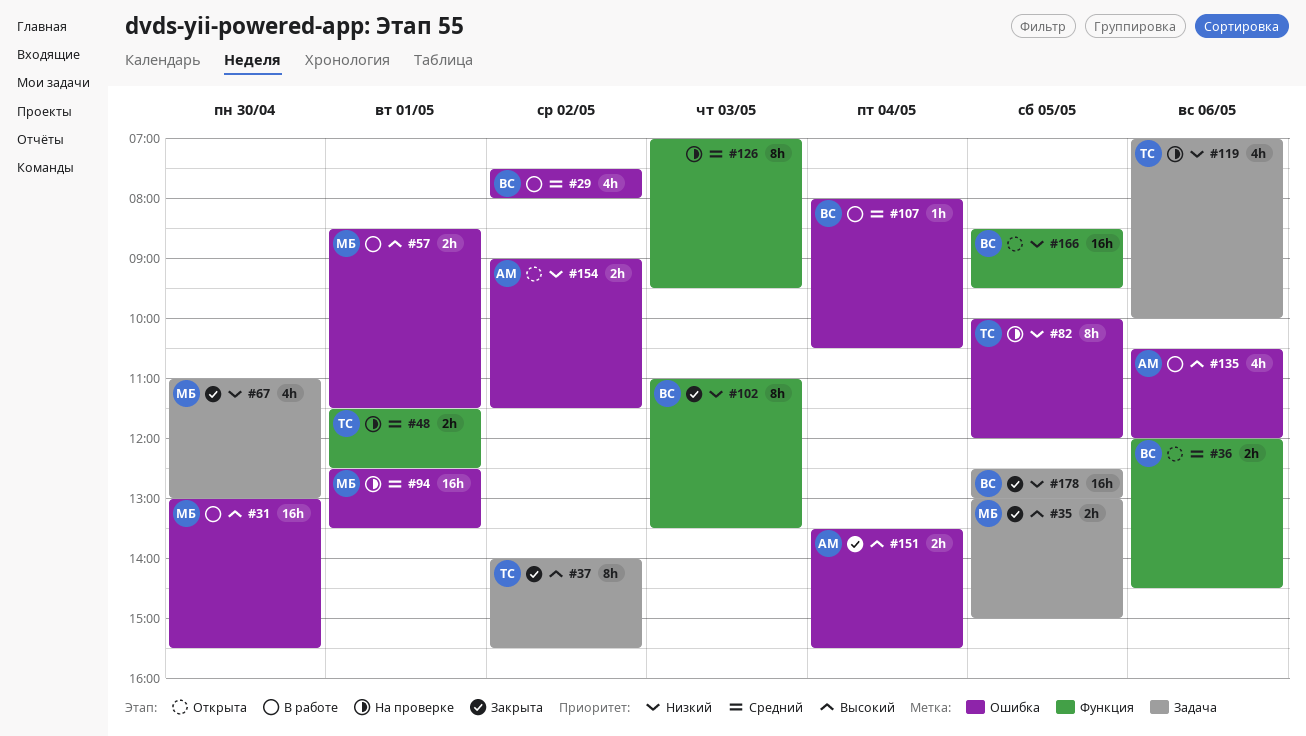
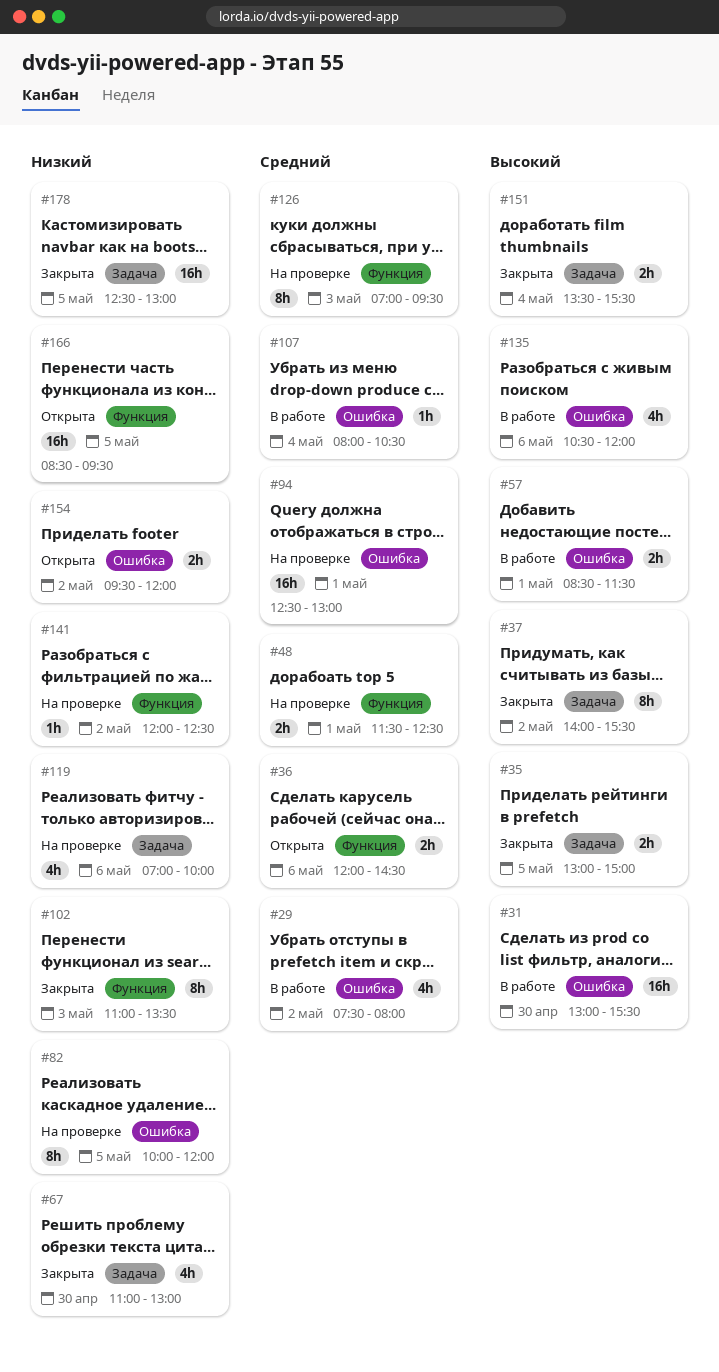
#94, ends: 13:30 -> 13:00
#141: none -> present
#151, label: Ошибка -> Задача
#154, begins: 09:00 -> 09:30
#154, ends: 11:30 -> 12:00

